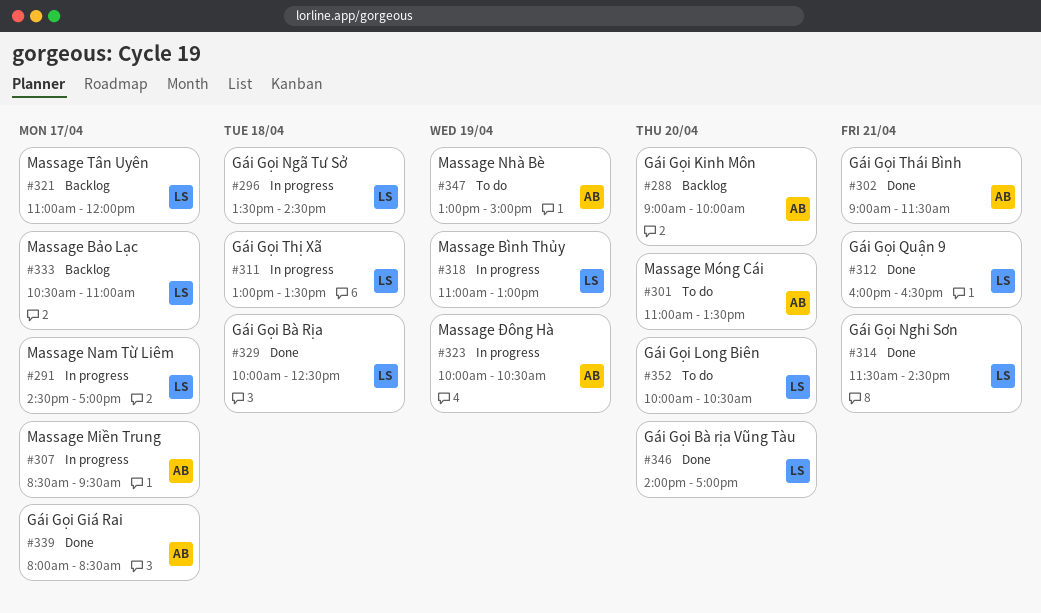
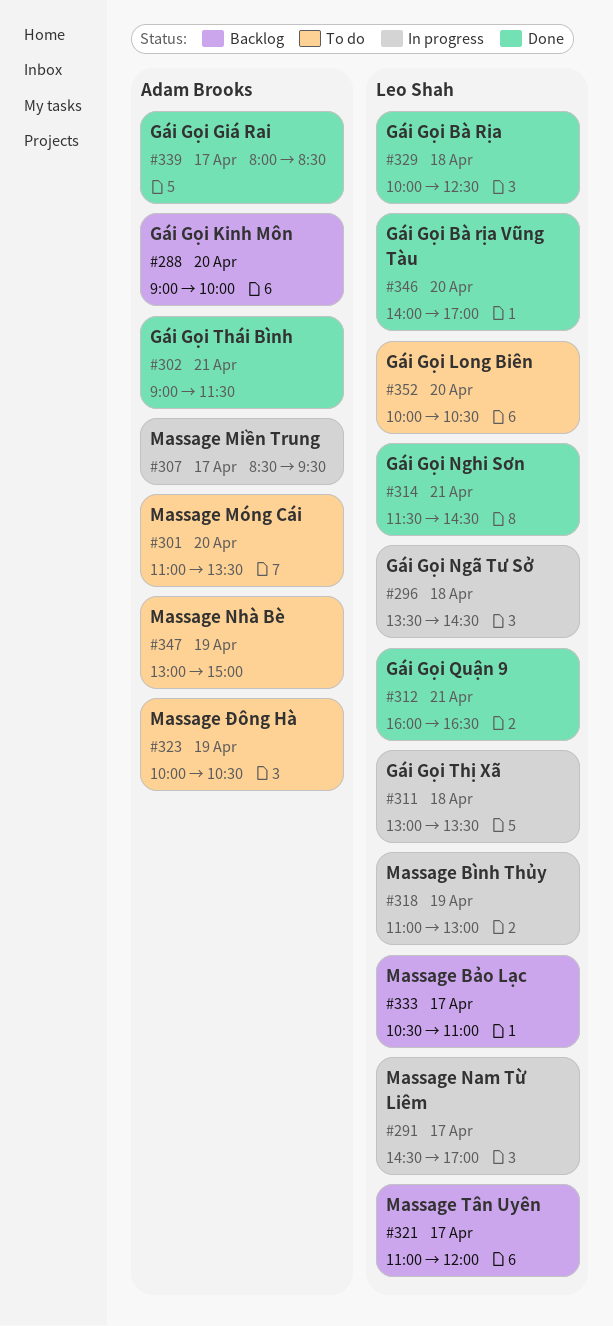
#323, status: In progress -> To do

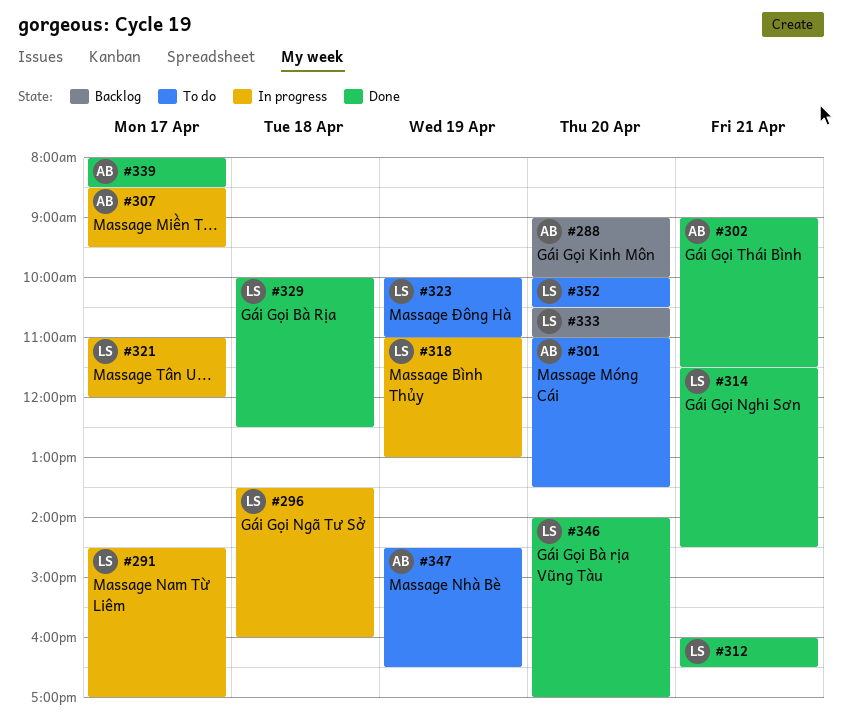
#296, ends: 14:30 -> 16:00
#311: present -> none
#321, status: Backlog -> In progress
#323, owner: Adam Brooks -> Leo Shah
#323, ends: 10:30 -> 11:00
#333, day: Apr 17 -> Apr 20
#347, begins: 13:00 -> 14:30
#347, ends: 15:00 -> 16:30

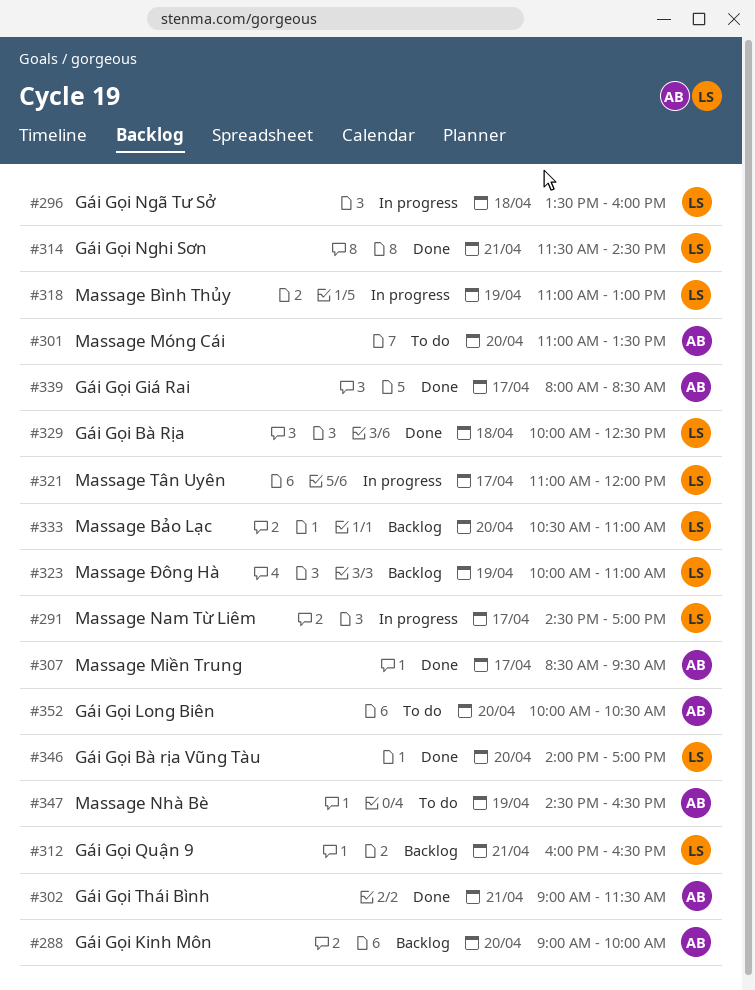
#307, status: In progress -> Done
#312, status: Done -> Backlog
#323, status: To do -> Backlog
#352, owner: LS -> AB

